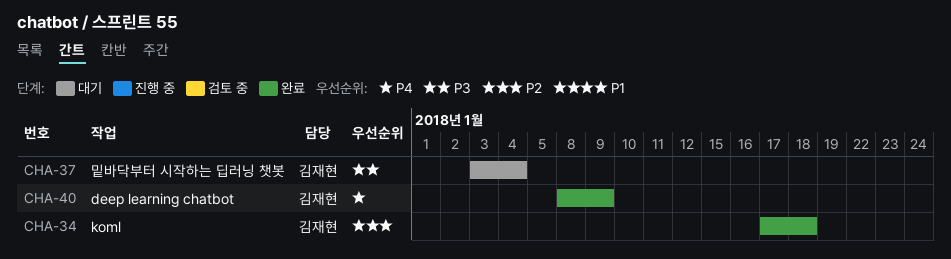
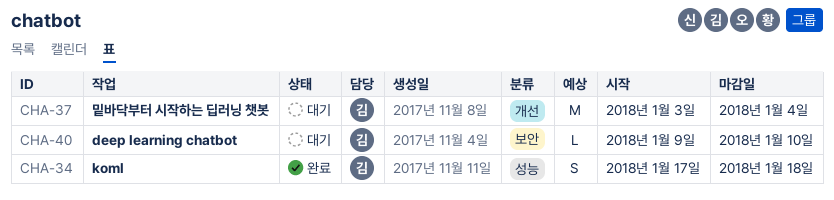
CHA-40, status: 완료 -> 대기
CHA-40, start: Jan 8 -> Jan 9
CHA-40, due: Jan 9 -> Jan 10

